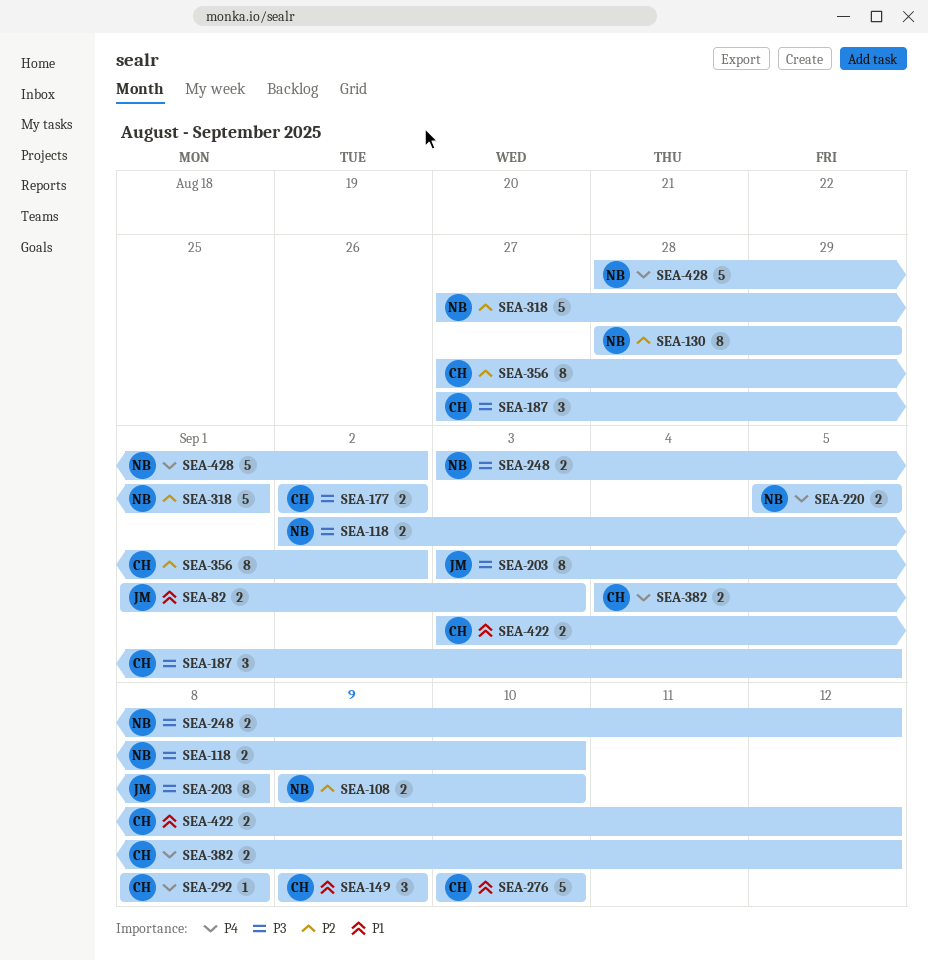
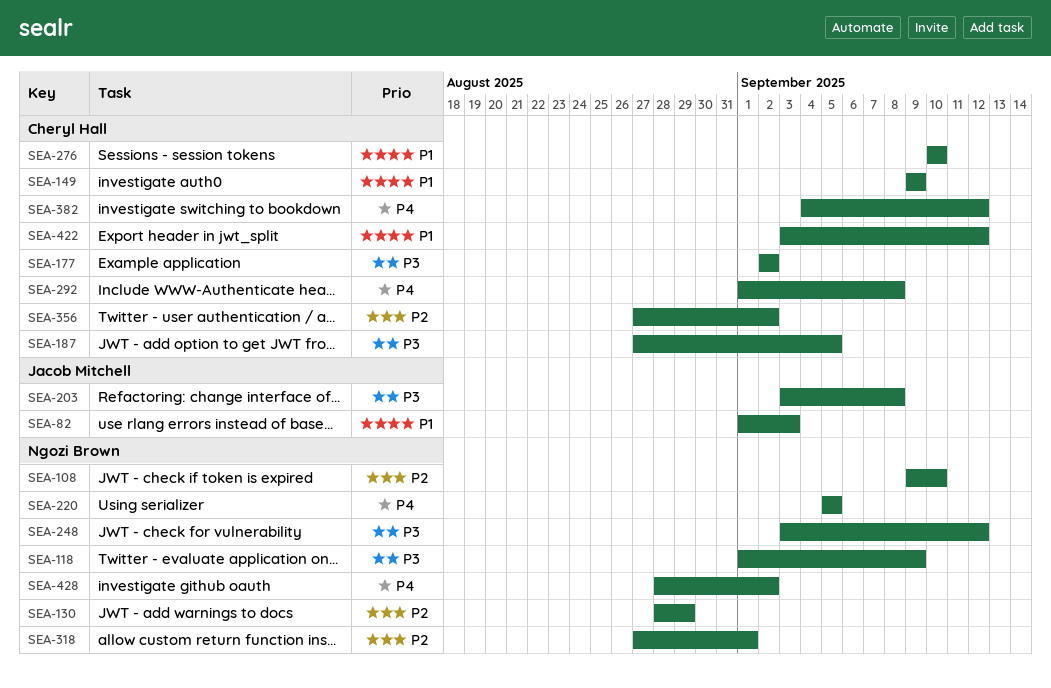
SEA-118, start: Sep 2 -> Sep 1
SEA-118, due: Sep 10 -> Sep 9
SEA-292, start: Sep 8 -> Sep 1

